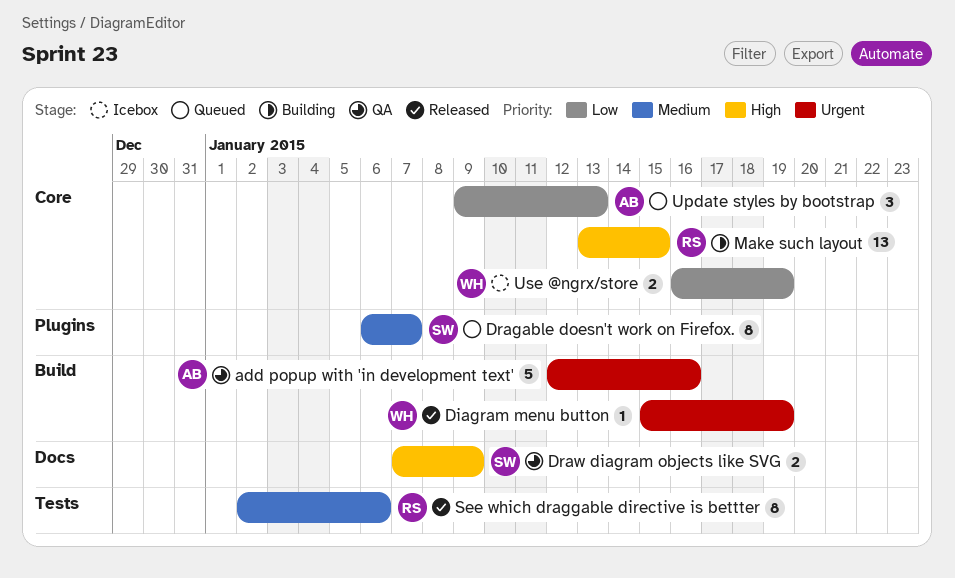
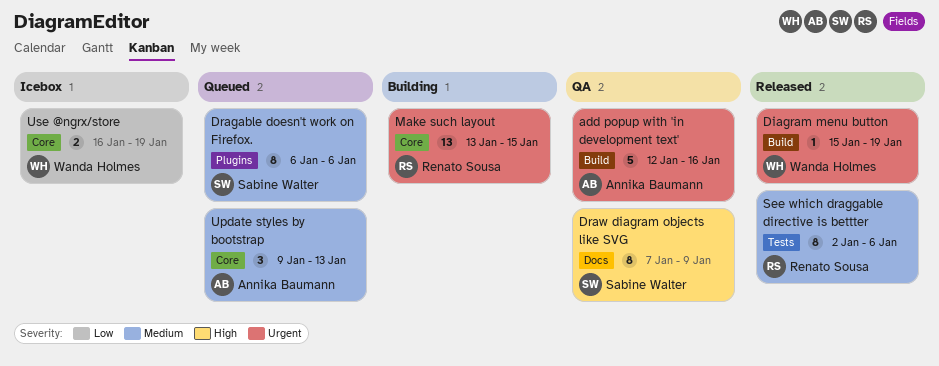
Dragable doesn't work on Firefox., due: Jan 7 -> Jan 6
Draw diagram objects like SVG, estimate: 2 -> 8
Make such layout, priority: High -> Urgent
Update styles by bootstrap, priority: Low -> Medium

